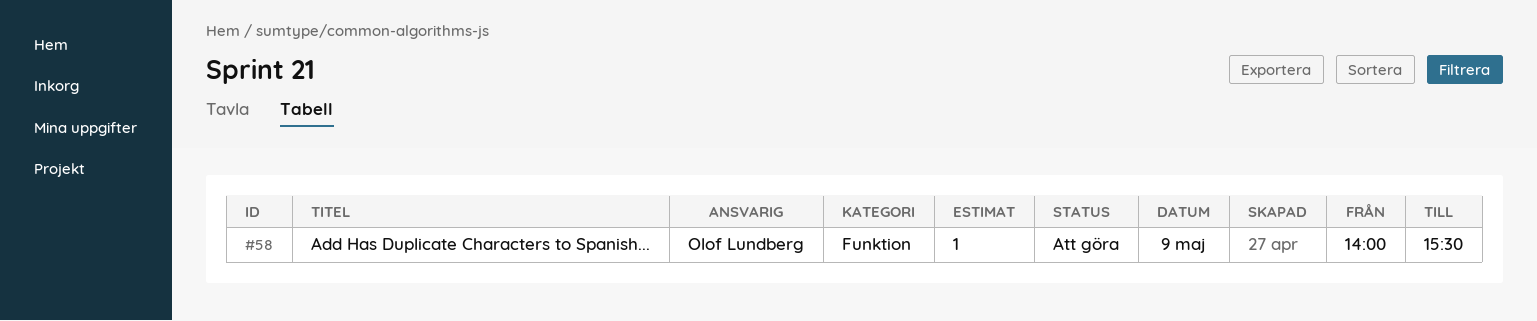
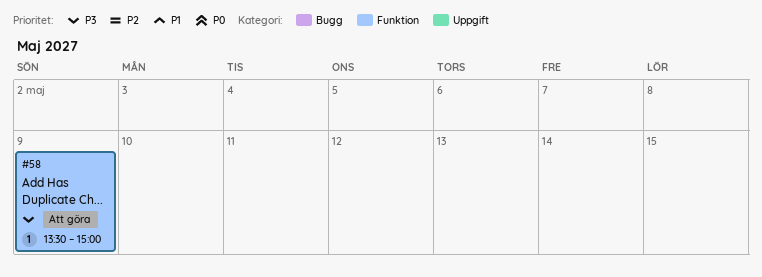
#58, begins: 14:00 -> 13:30
#58, ends: 15:30 -> 15:00

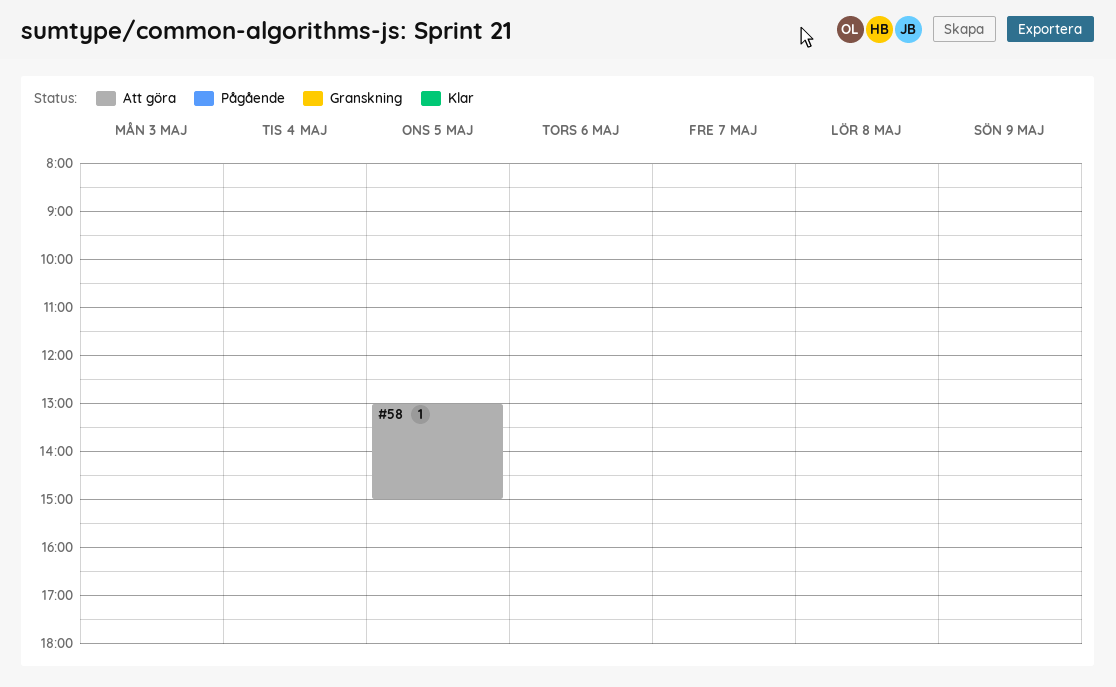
#58, day: May 9 -> May 5
#58, begins: 13:30 -> 13:00

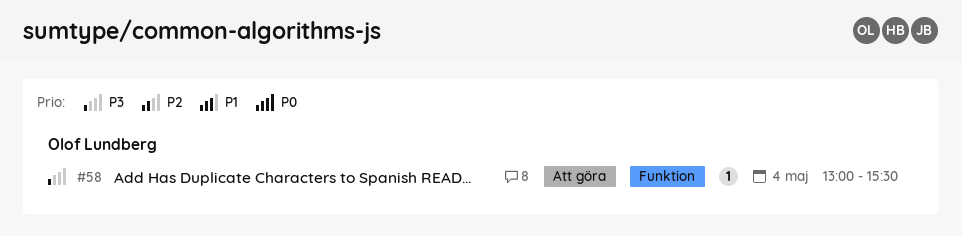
#58, day: May 5 -> May 4
#58, ends: 15:00 -> 15:30

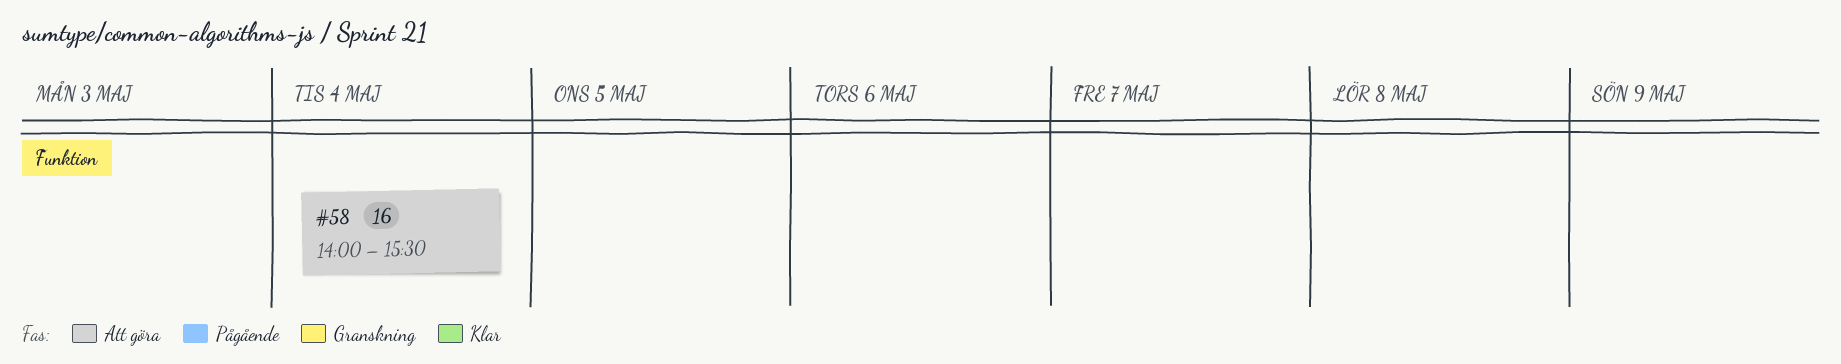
#58, estimate: 1 -> 16
#58, begins: 13:00 -> 14:00

